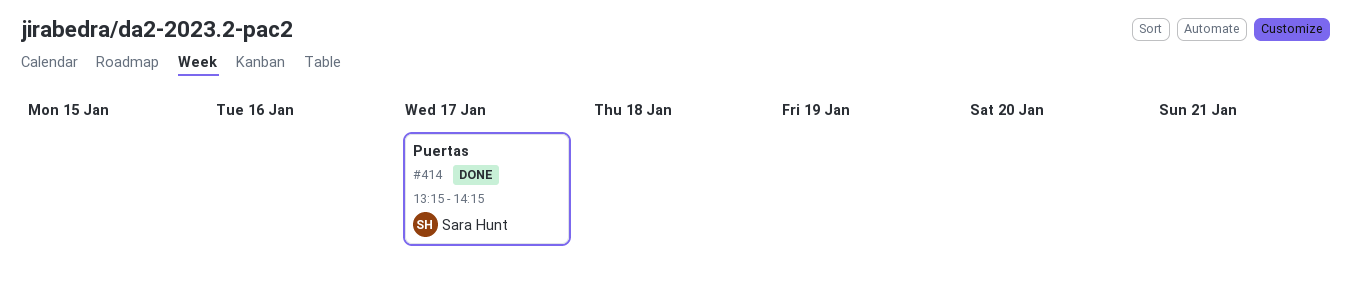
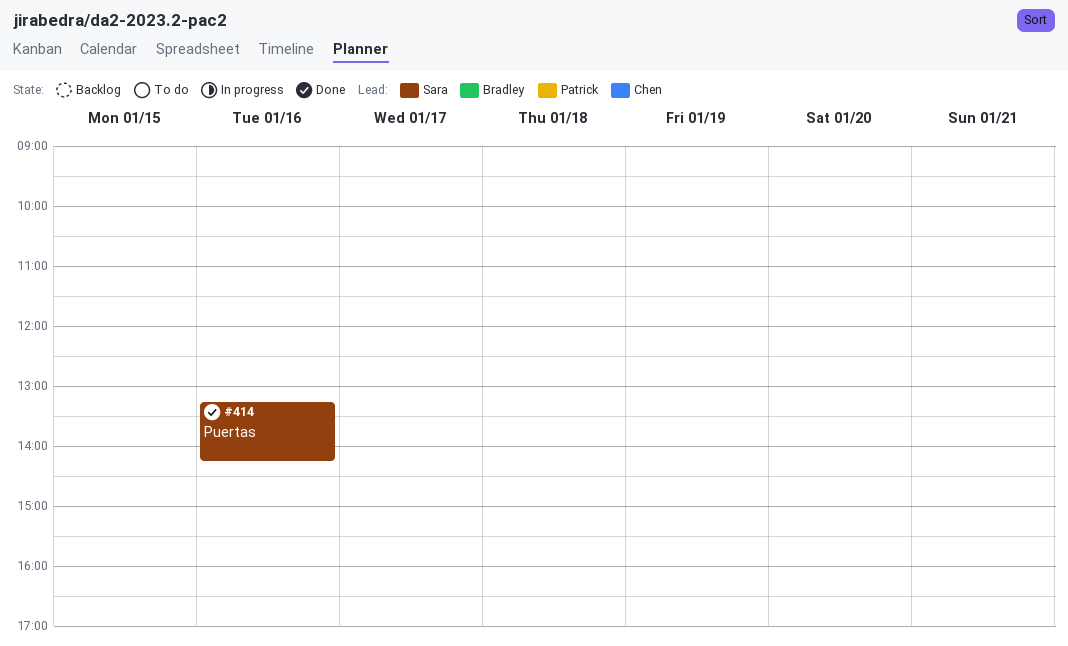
#414, day: Jan 17 -> Jan 16

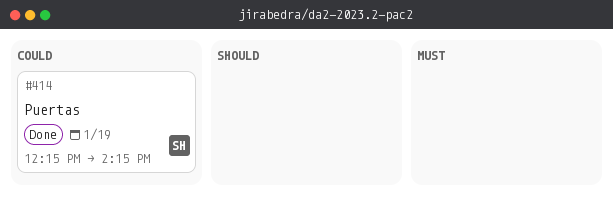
#414, day: Jan 16 -> Jan 19
#414, begins: 13:15 -> 12:15

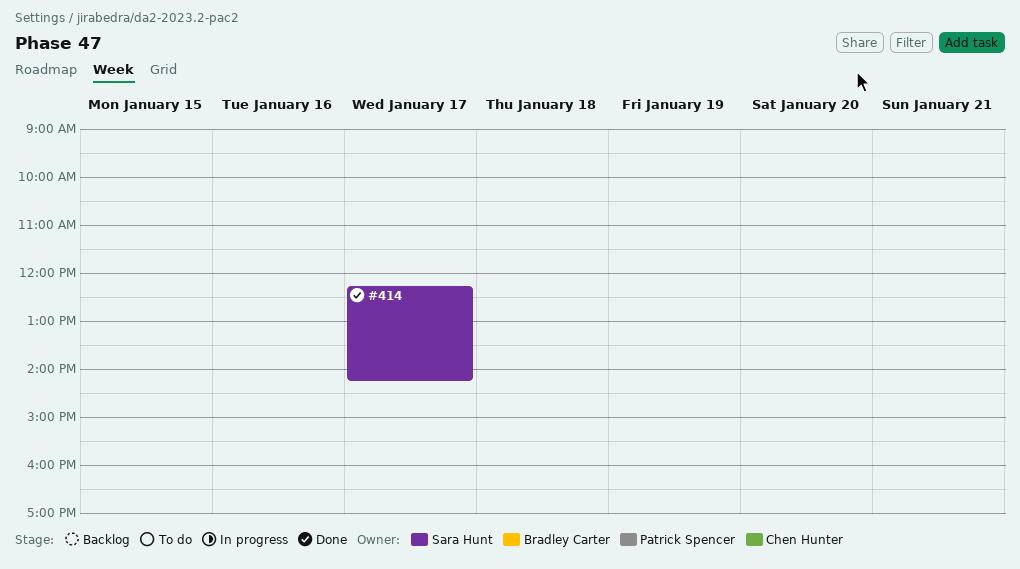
#414, day: Jan 19 -> Jan 17

